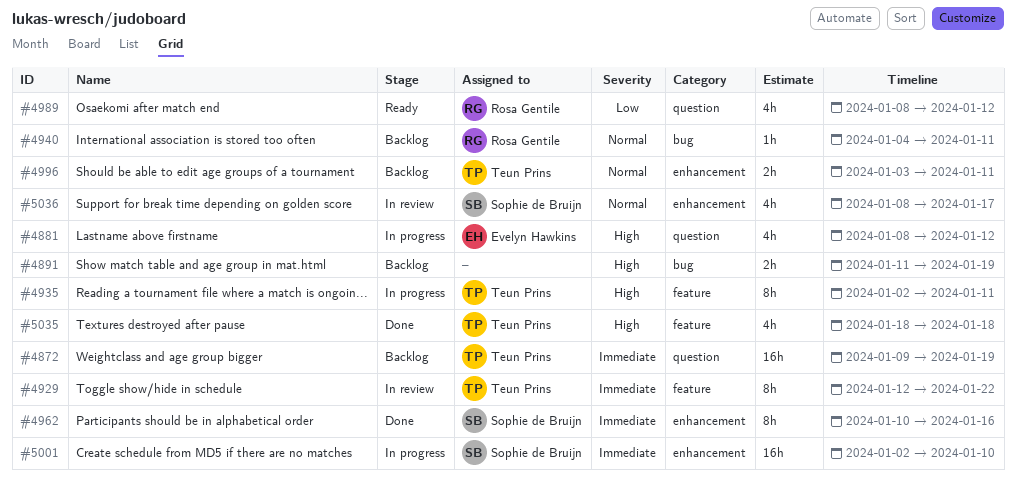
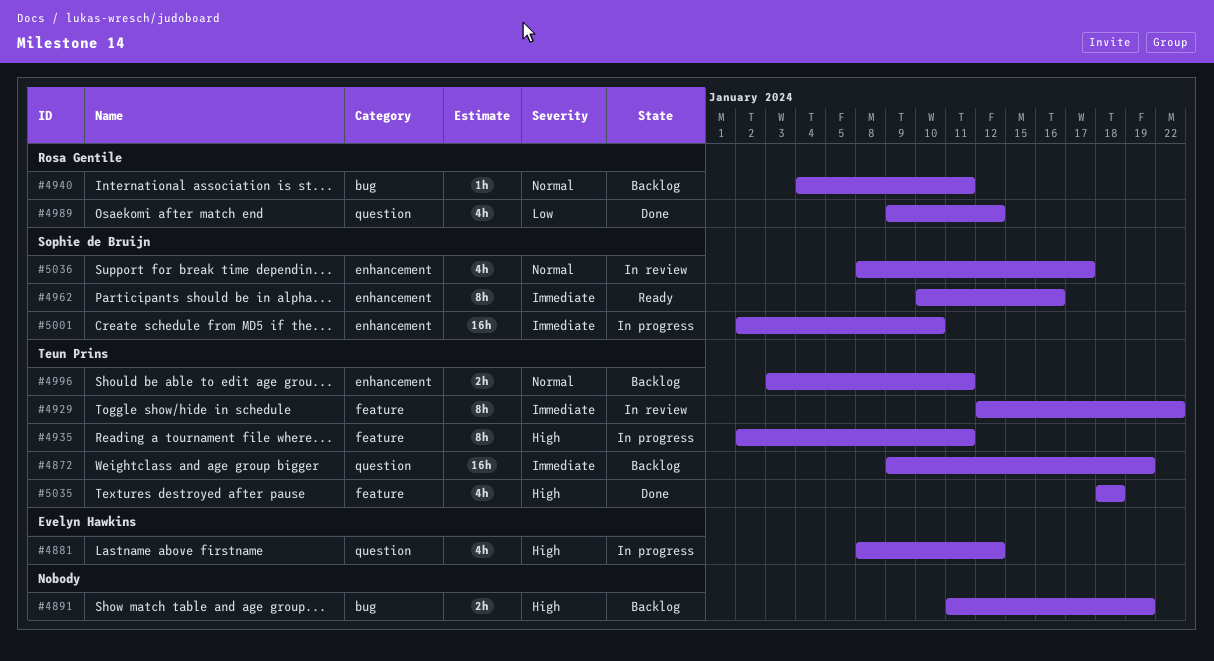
#4962, status: Done -> Ready
#4989, status: Ready -> Done
#4989, start: Jan 8 -> Jan 9

